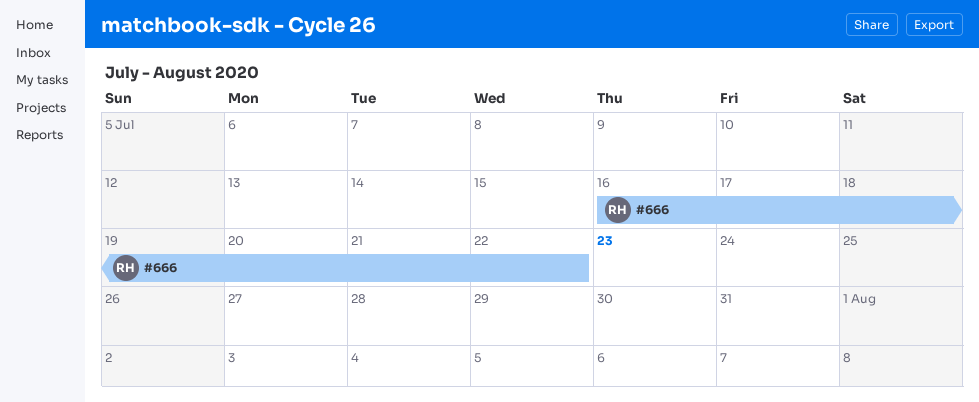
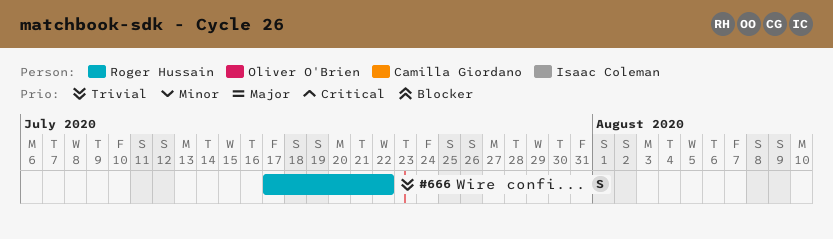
#666, start: Jul 16 -> Jul 17

